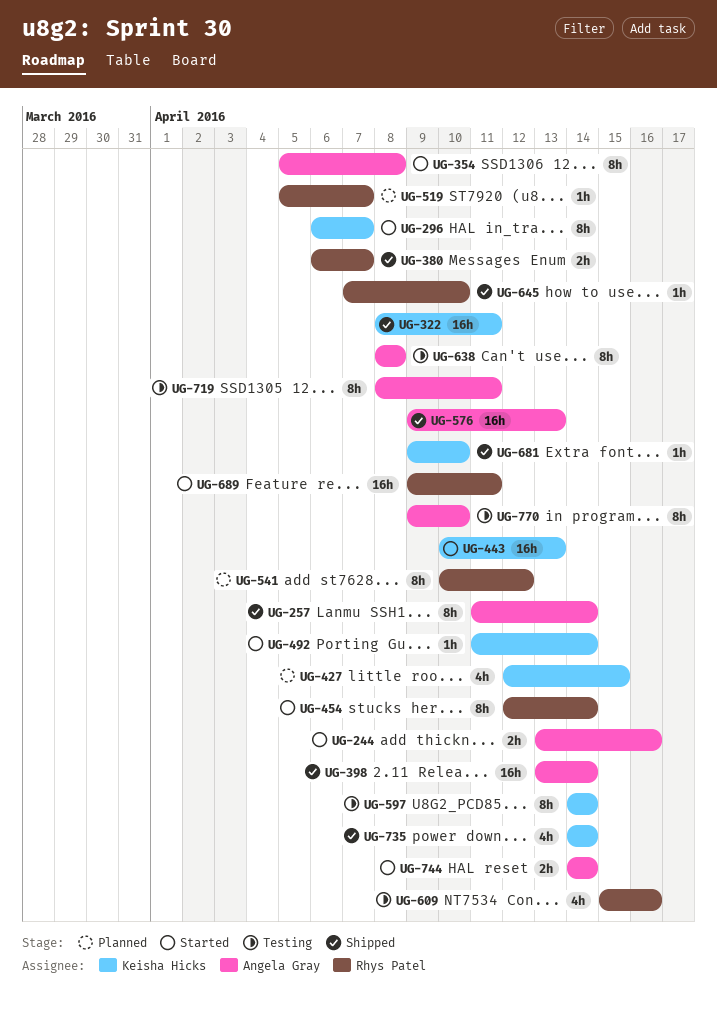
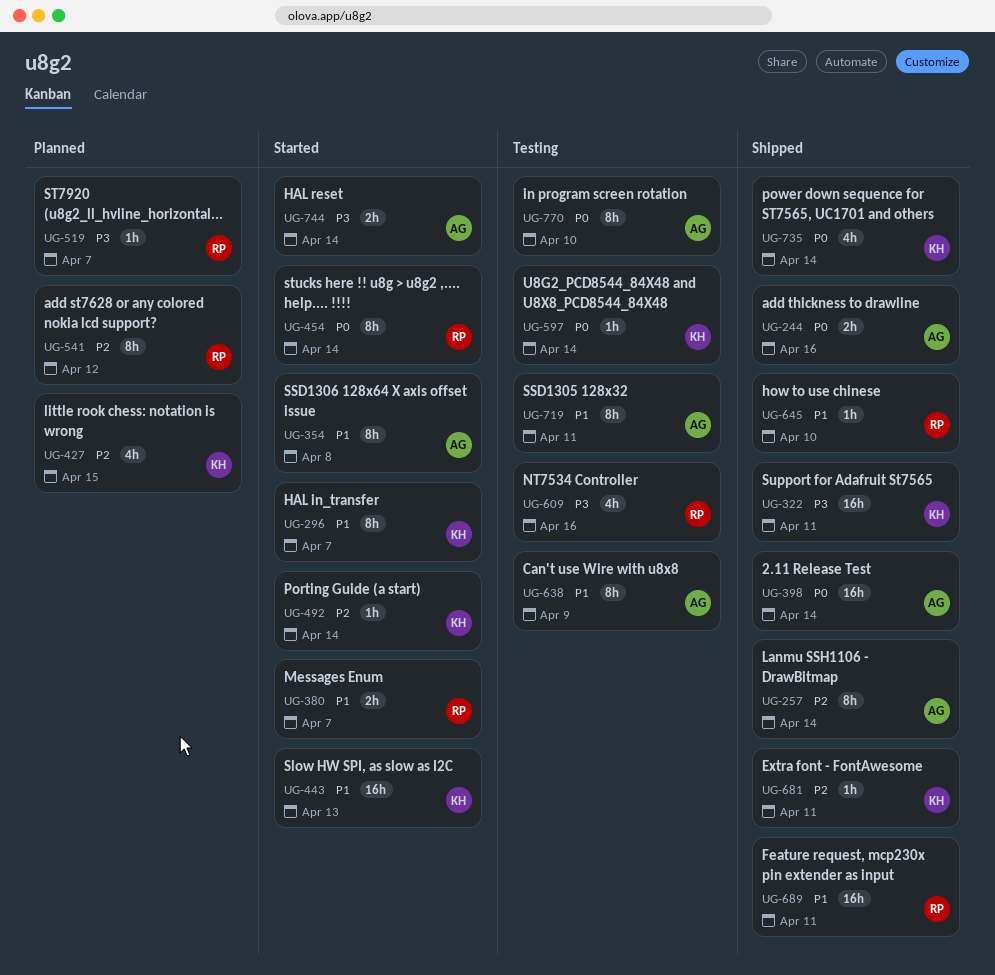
UG-244, status: Started -> Shipped
UG-380, status: Shipped -> Started
UG-576: present -> none
UG-597, estimate: 8h -> 1h
UG-638, due: Apr 8 -> Apr 9
UG-681, due: Apr 10 -> Apr 11
UG-689, status: Started -> Shipped

